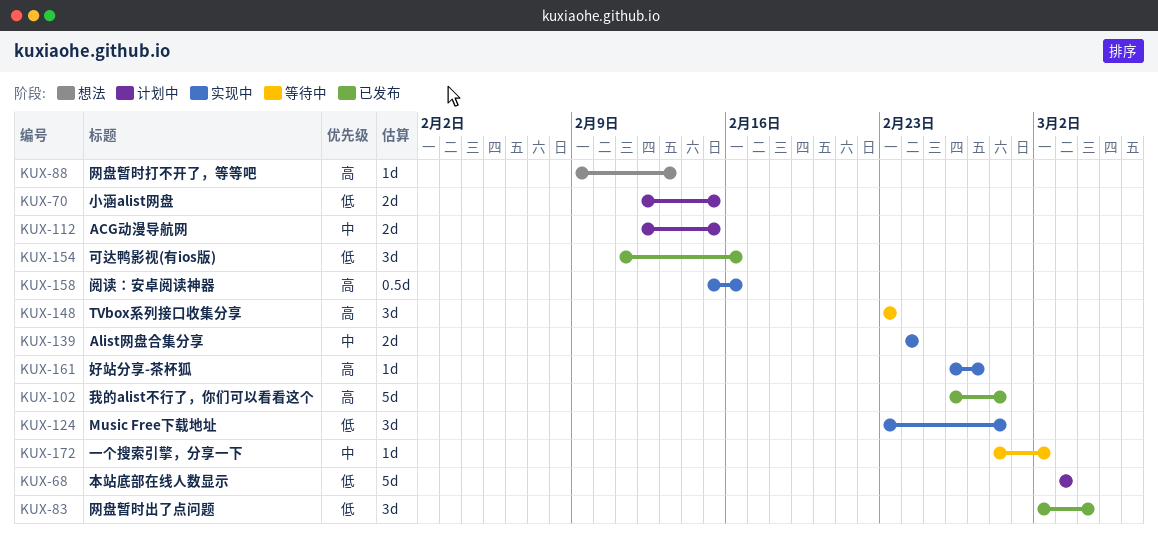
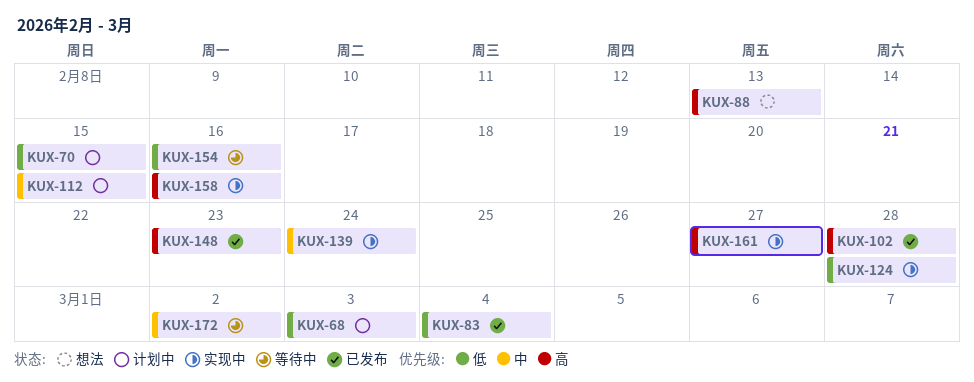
KUX-148, status: 等待中 -> 已发布
KUX-154, status: 已发布 -> 等待中

